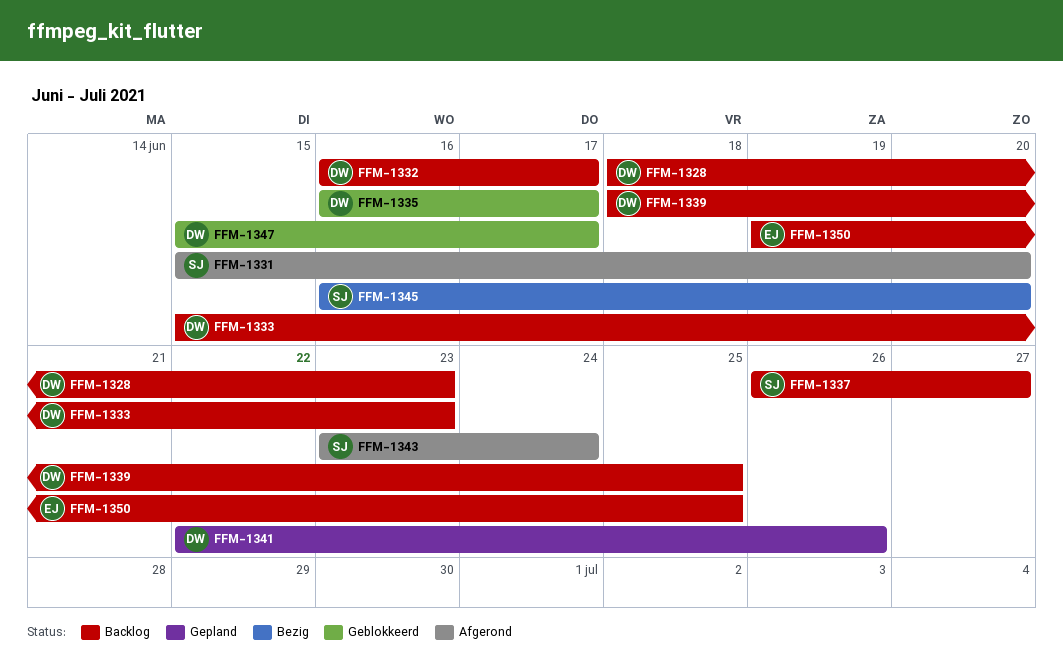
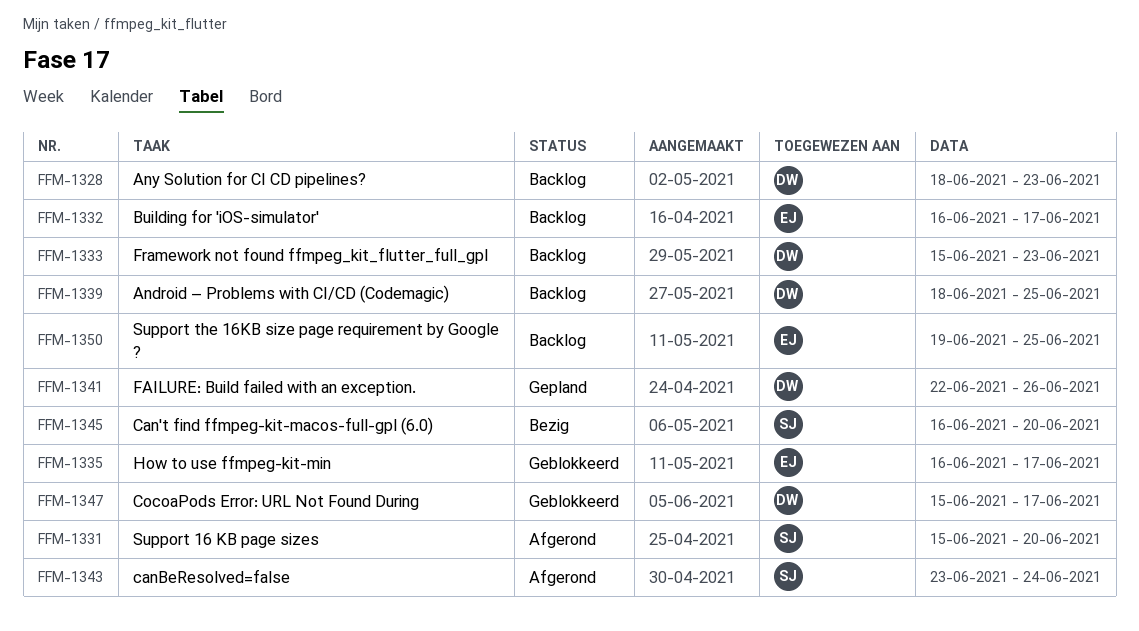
FFM-1332, owner: DW -> EJ
FFM-1335, owner: DW -> EJ
FFM-1337: present -> none

